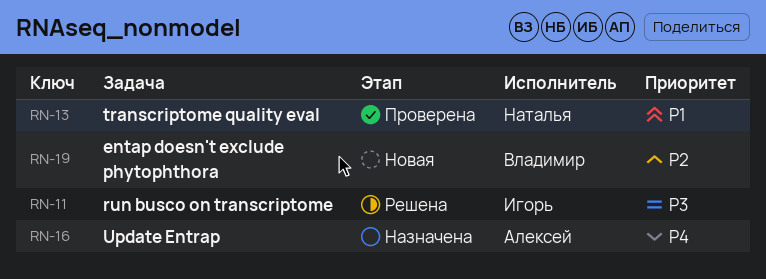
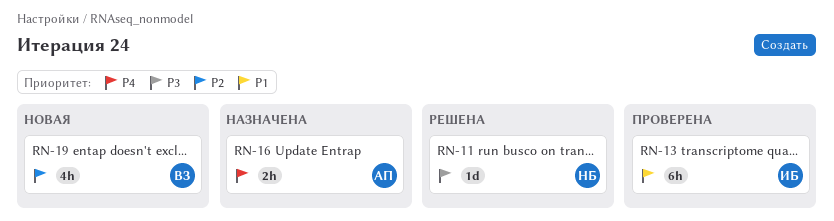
RN-11, owner: Игорь -> Наталья
RN-13, owner: Наталья -> Игорь

